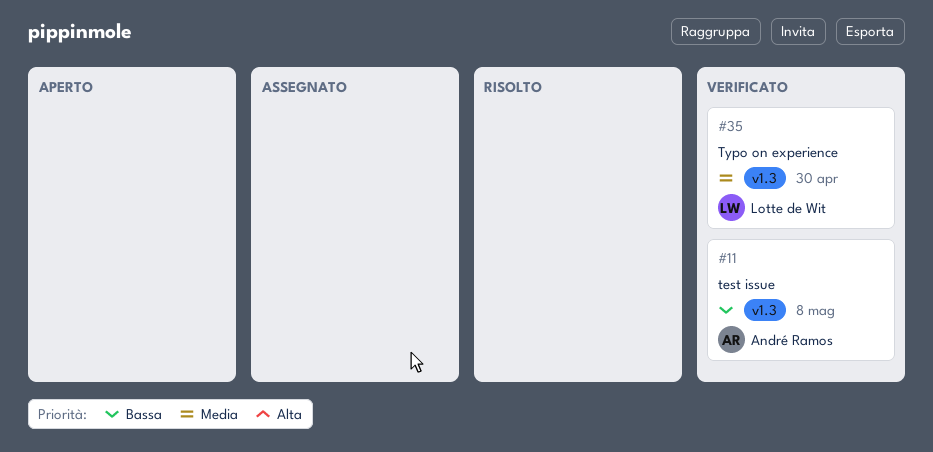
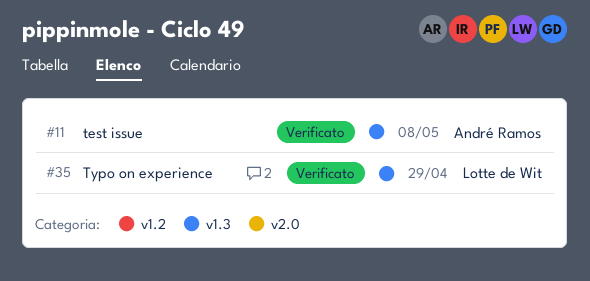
#35, due: Apr 30 -> Apr 29

